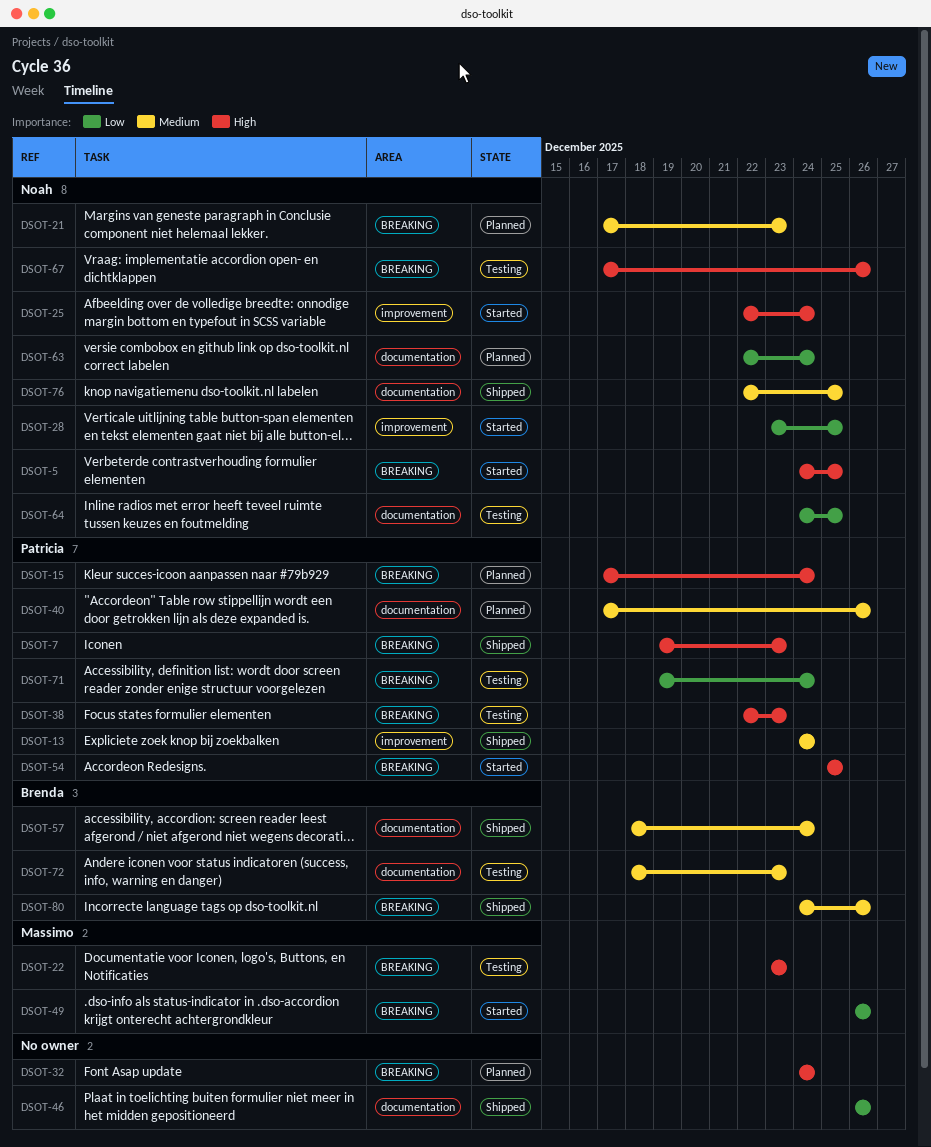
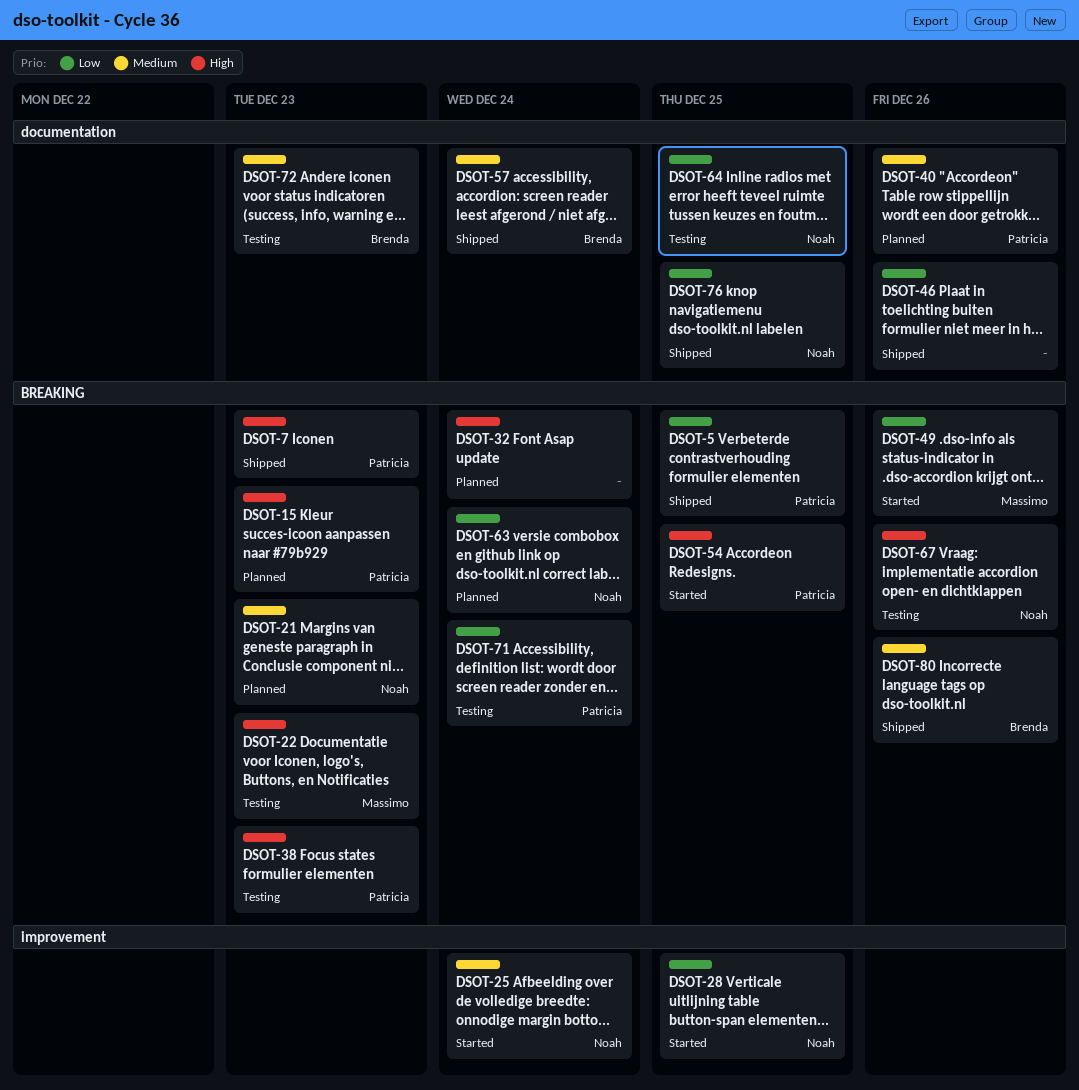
DSOT-5, status: Started -> Shipped
DSOT-5, owner: Noah -> Patricia
DSOT-5, priority: High -> Low
DSOT-13: present -> none
DSOT-15, due: Dec 24 -> Dec 23
DSOT-25, priority: High -> Medium
DSOT-63, label: documentation -> BREAKING
DSOT-76, priority: Medium -> Low

